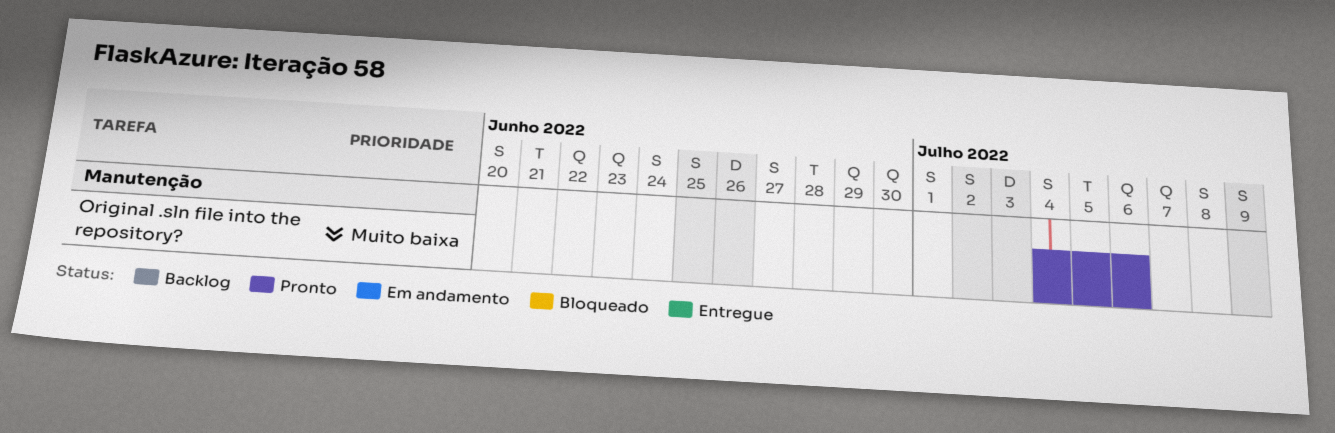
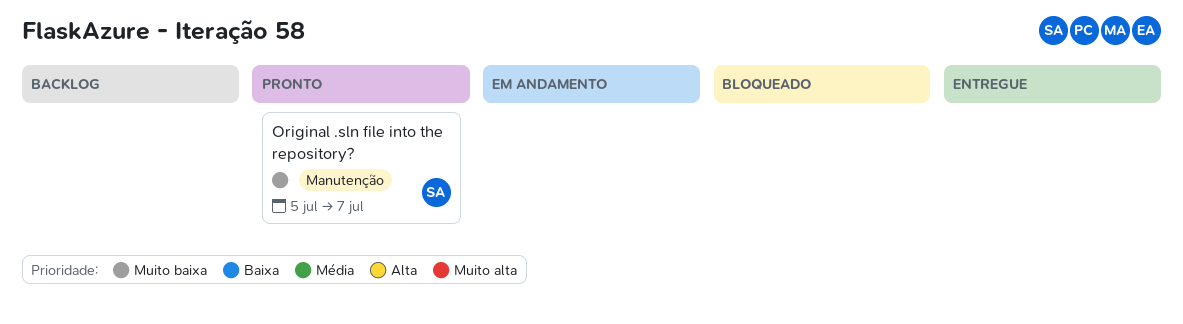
Original .sln file into the repository?, start: Jul 4 -> Jul 5
Original .sln file into the repository?, due: Jul 6 -> Jul 7

